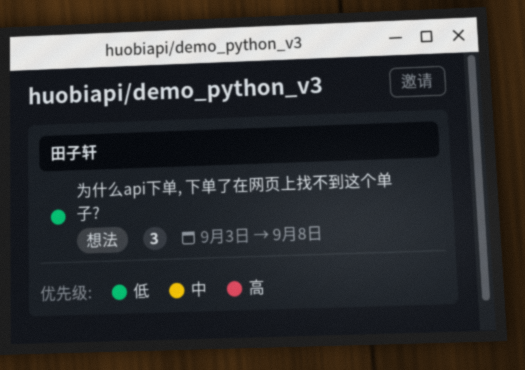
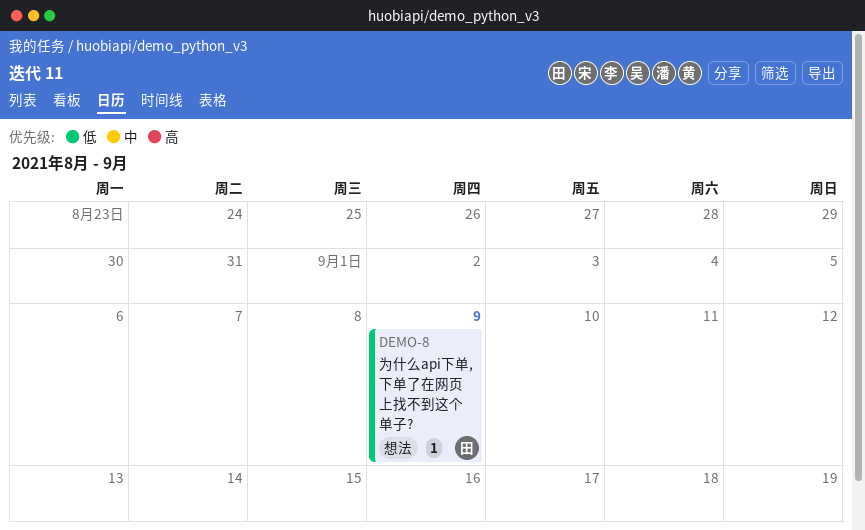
为什么api下单, 下单了在网页上找不到这个单子?, estimate: 3 -> 1
为什么api下单, 下单了在网页上找不到这个单子?, due: Sep 8 -> Sep 9

